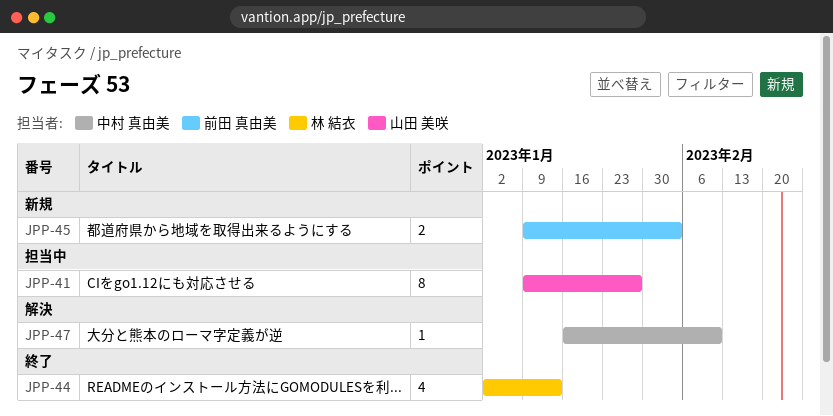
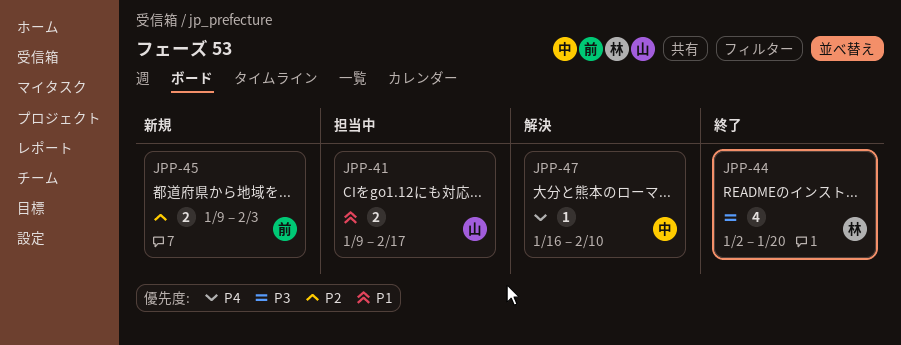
JPP-41, estimate: 8 -> 2
JPP-41, due: Jan 27 -> Feb 17
JPP-44, due: Jan 13 -> Jan 20

